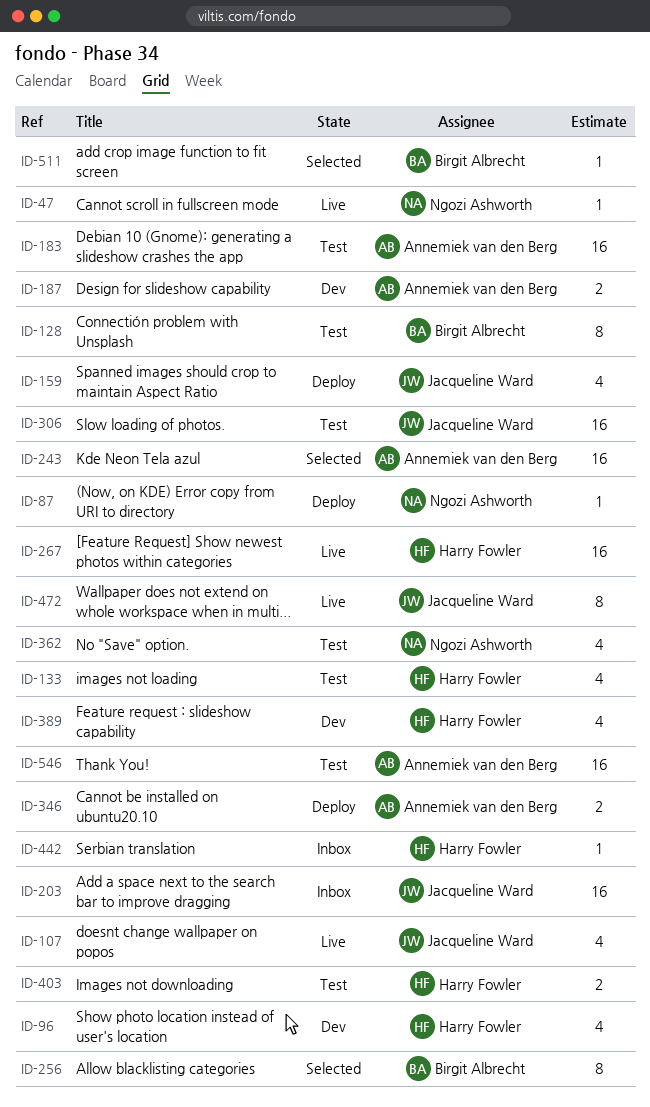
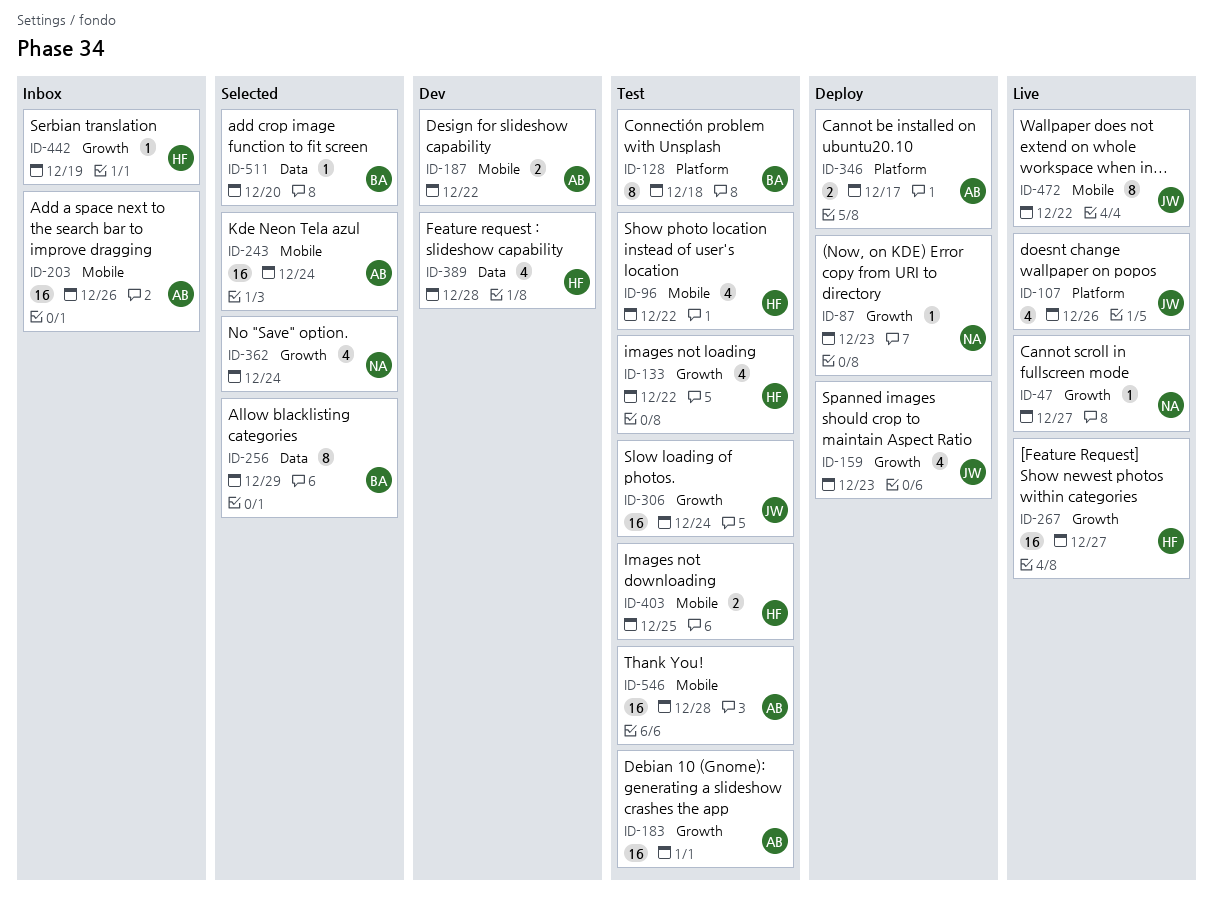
ID-96, status: Dev -> Test
ID-203, owner: Jacqueline Ward -> Annemiek van den Berg
ID-362, status: Test -> Selected

